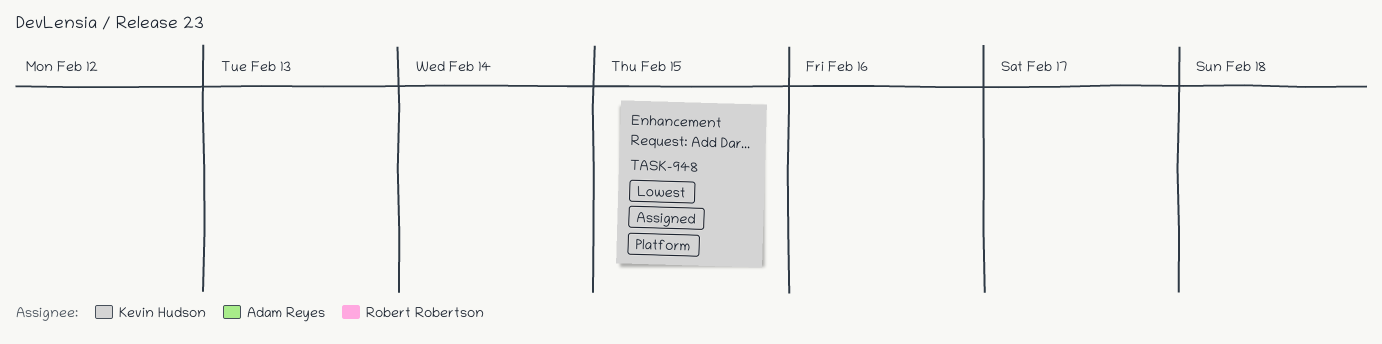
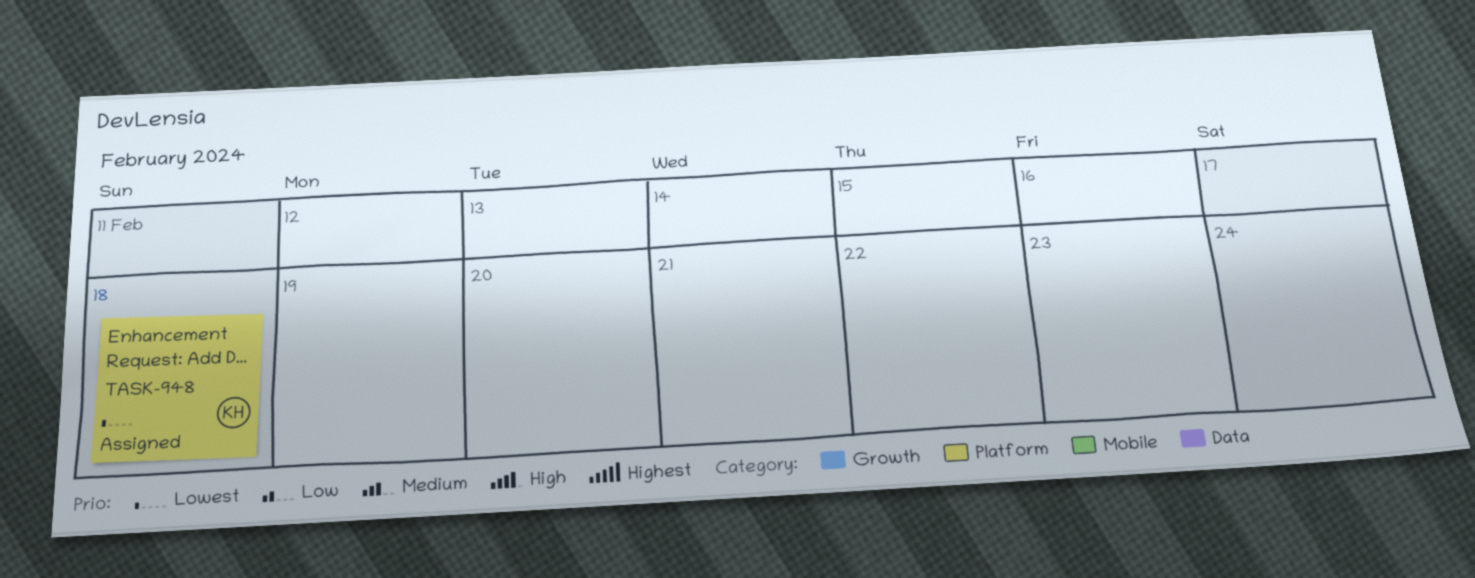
TASK-948, due: Feb 15 -> Feb 18

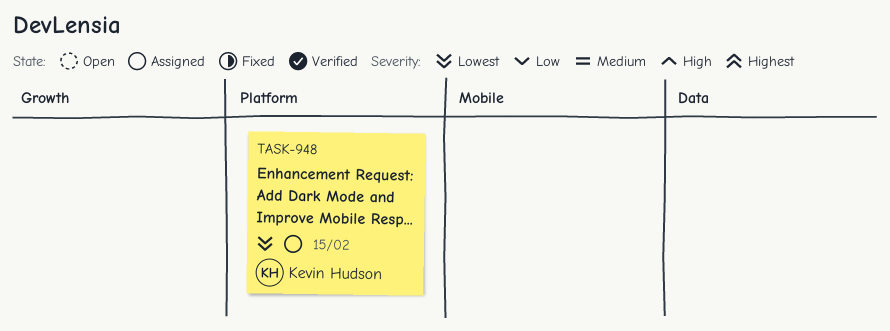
TASK-948, due: Feb 18 -> Feb 15

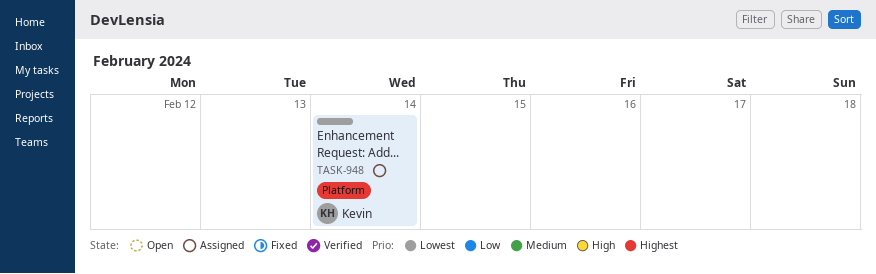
TASK-948, due: Feb 15 -> Feb 14

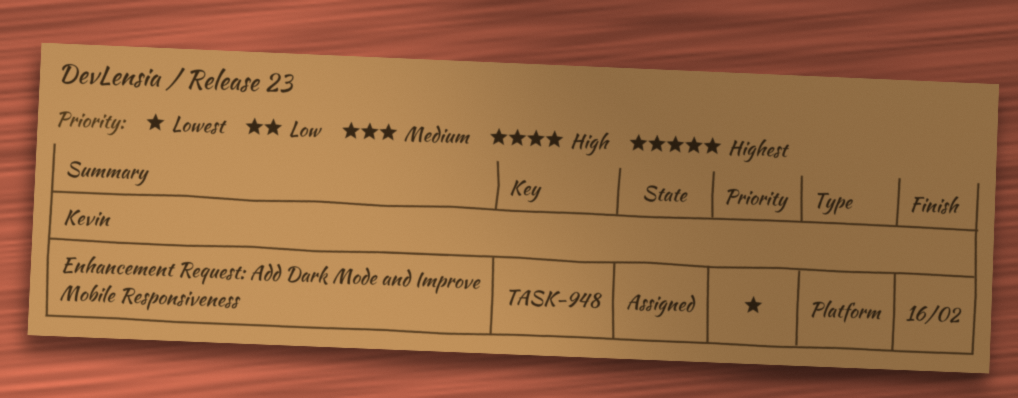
TASK-948, due: Feb 14 -> Feb 16

